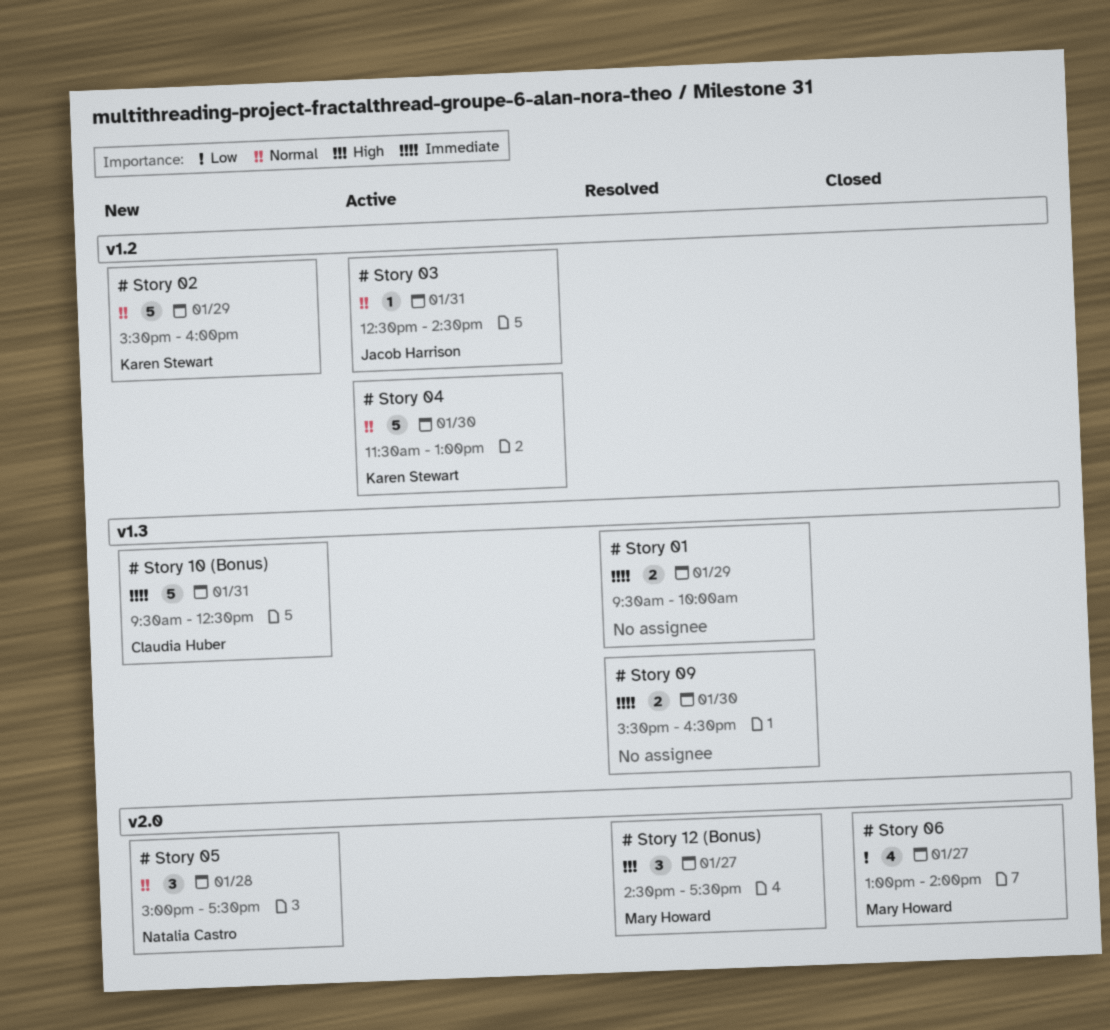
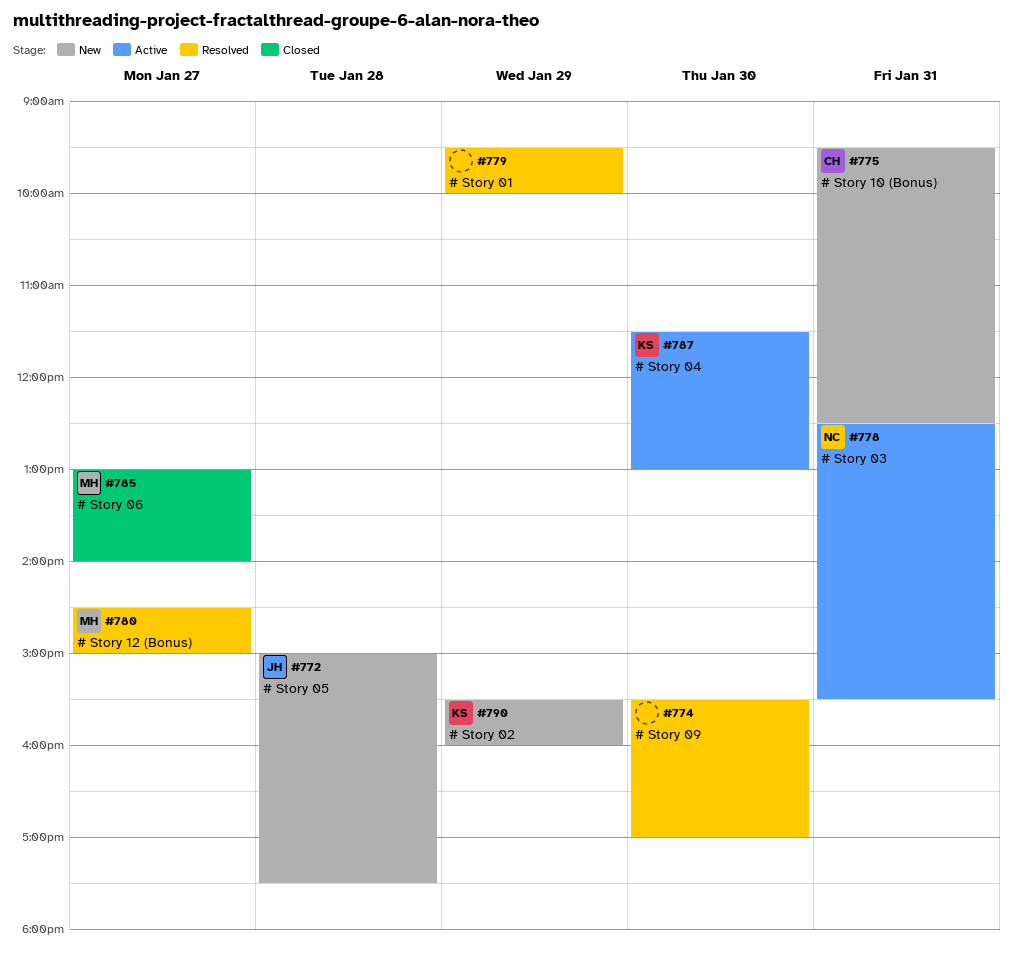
# Story 03, owner: Jacob Harrison -> Natalia Castro
# Story 03, ends: 14:30 -> 15:30
# Story 05, owner: Natalia Castro -> Jacob Harrison
# Story 09, ends: 16:30 -> 17:00
# Story 12 (Bonus), ends: 17:30 -> 15:00

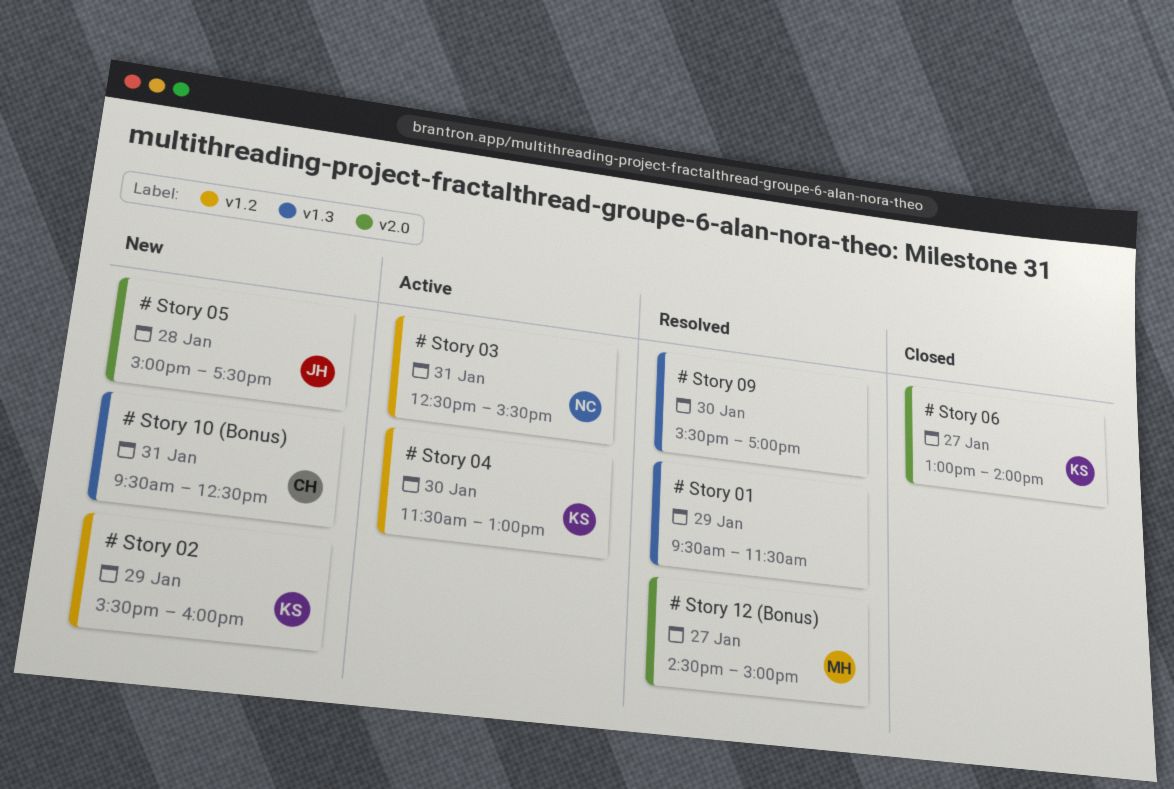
# Story 01, ends: 10:00 -> 11:30
# Story 06, owner: MH -> KS

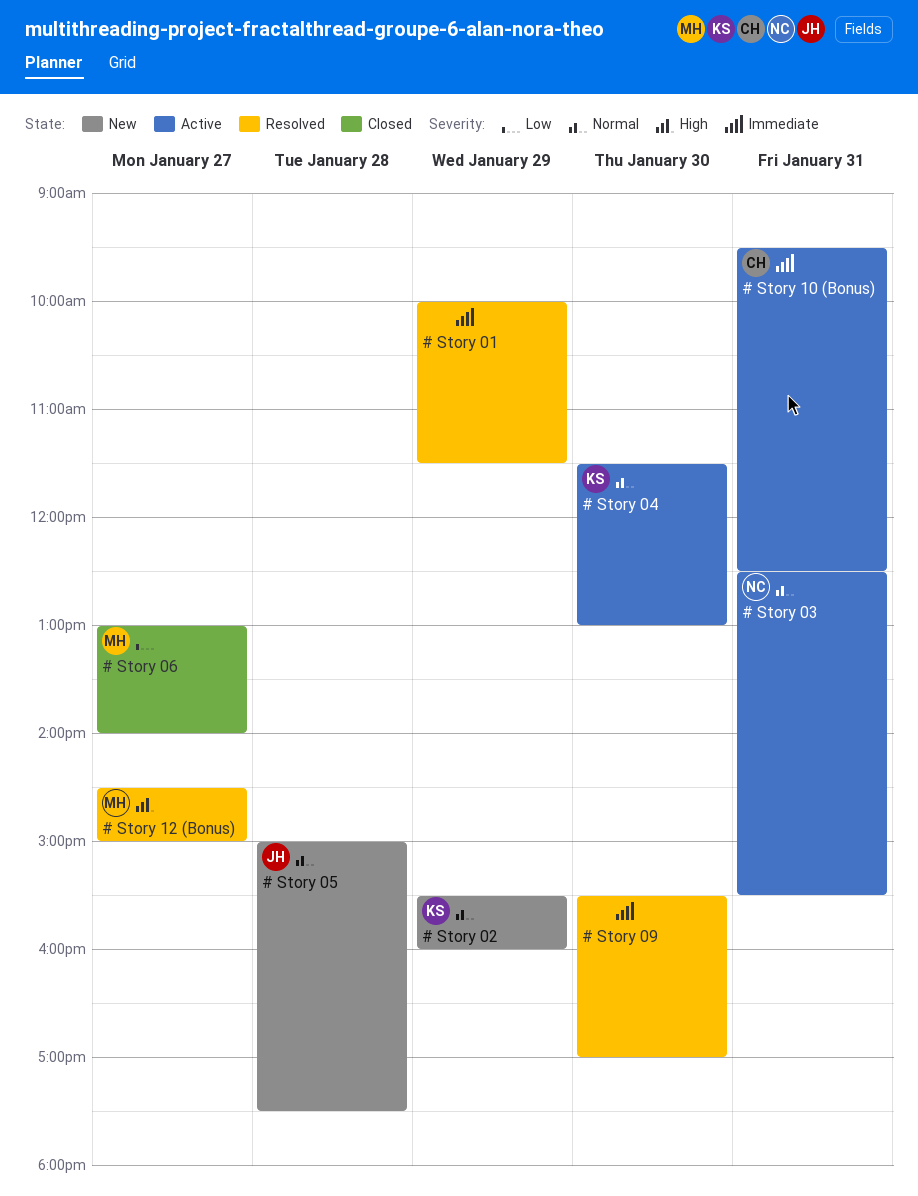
# Story 01, begins: 09:30 -> 10:00
# Story 06, owner: KS -> MH
# Story 10 (Bonus), status: New -> Active

